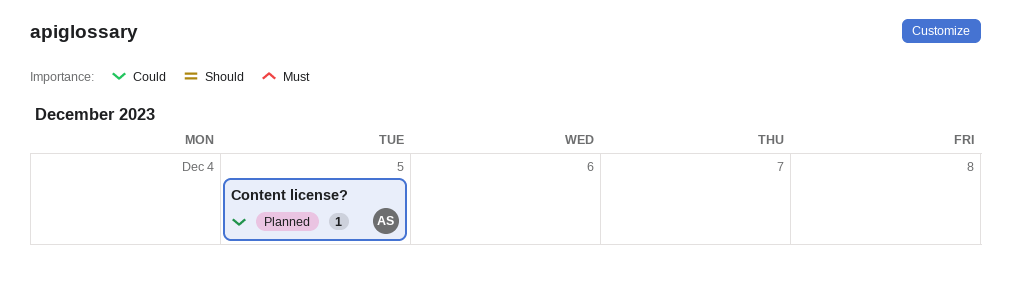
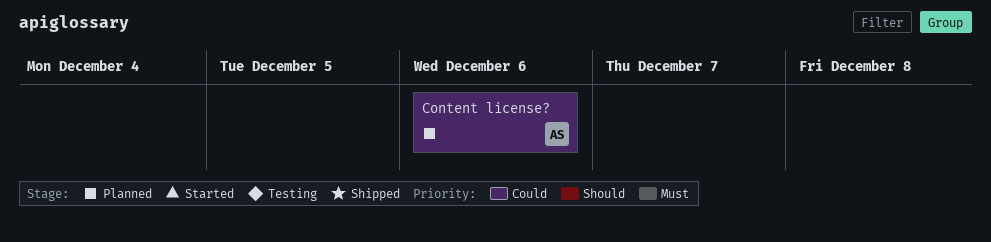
Content license?, due: Dec 5 -> Dec 6

